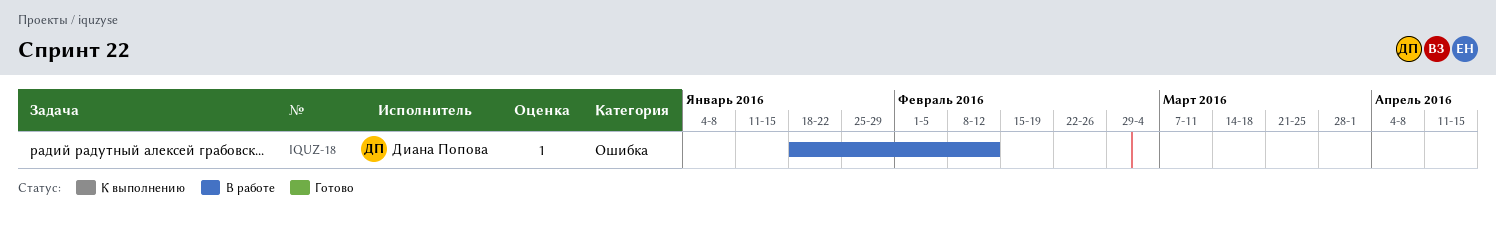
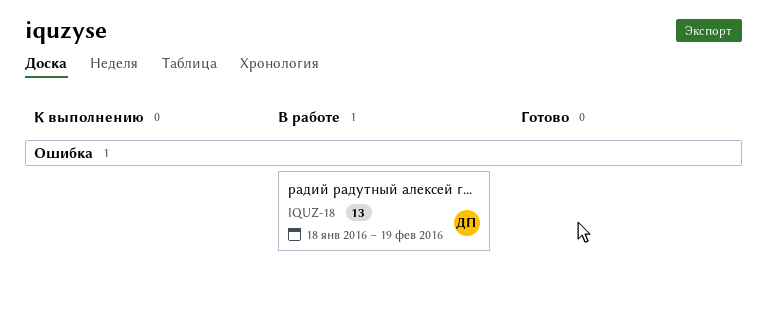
IQUZ-18, estimate: 1 -> 13
IQUZ-18, due: Feb 12 -> Feb 19

